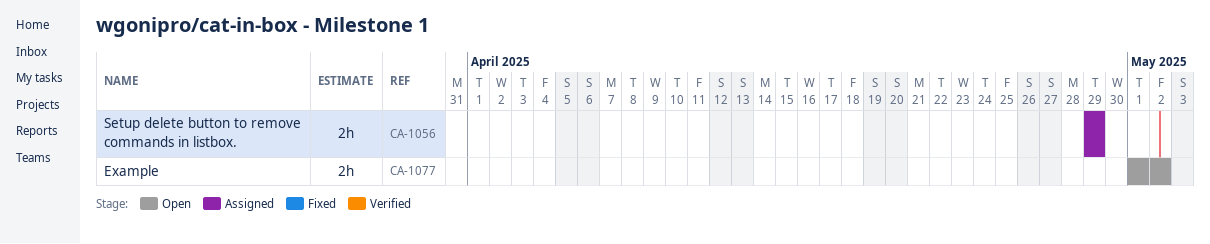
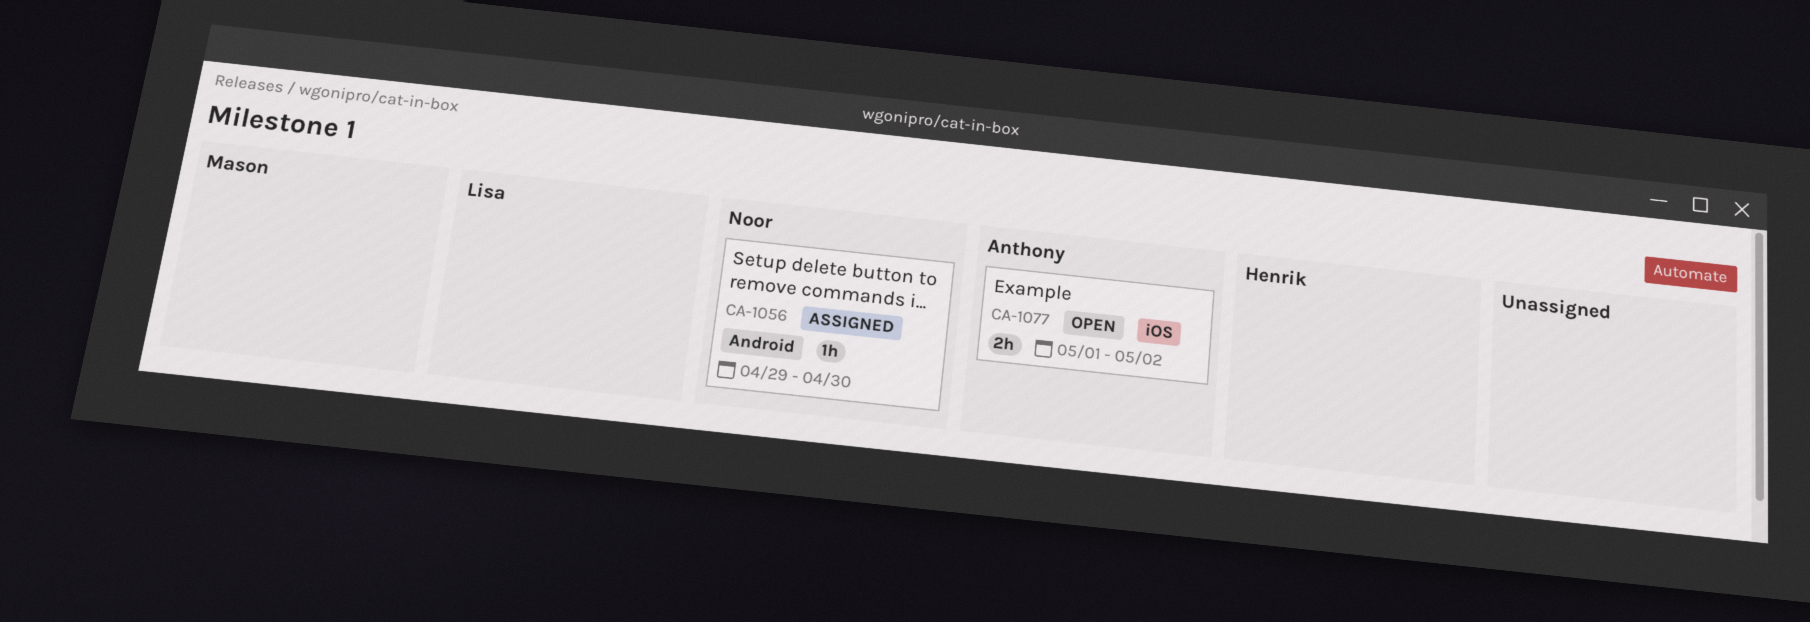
CA-1056, estimate: 2h -> 1h
CA-1056, due: Apr 29 -> Apr 30

